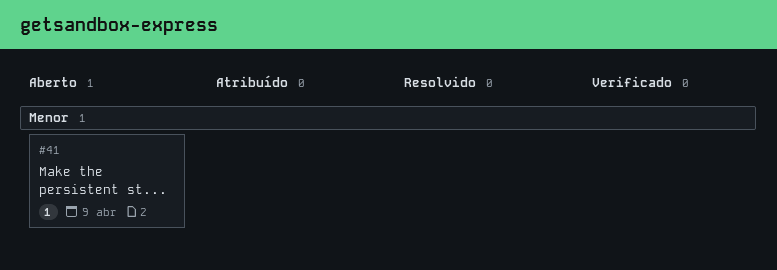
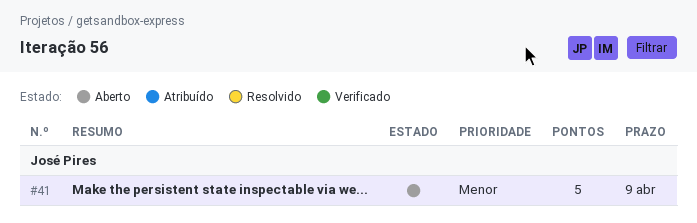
#41, estimate: 1 -> 5

